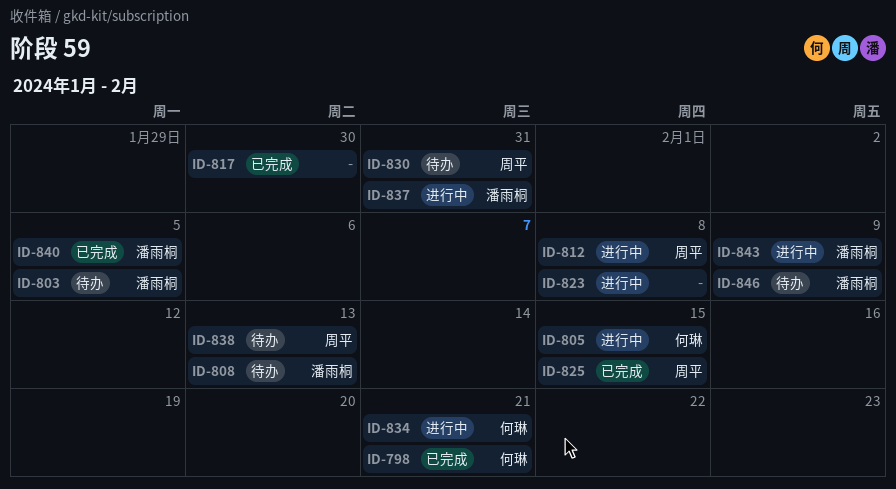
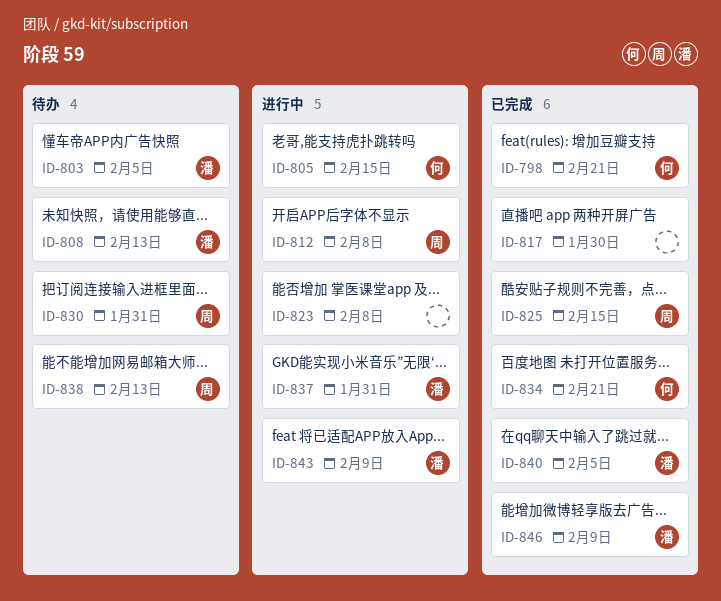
ID-834, status: 进行中 -> 已完成
ID-846, status: 待办 -> 已完成

